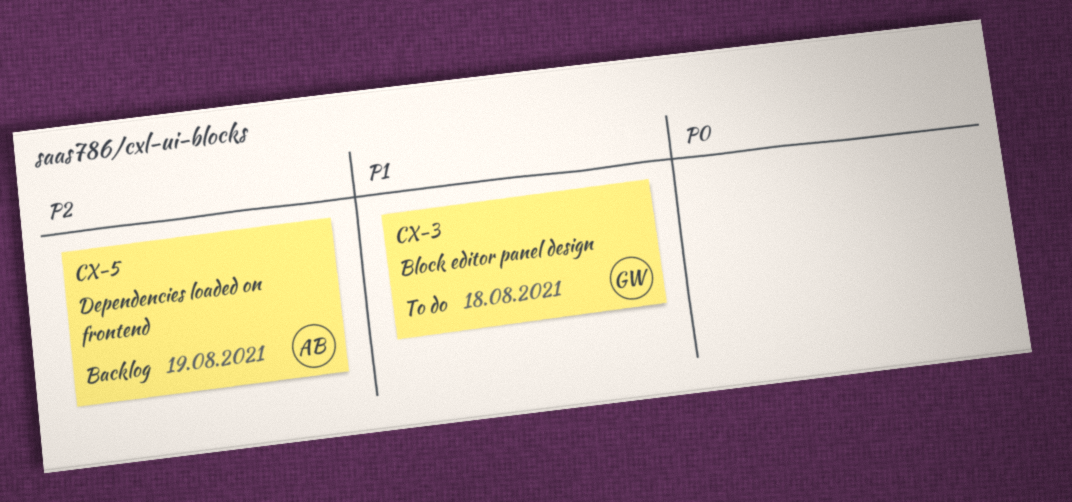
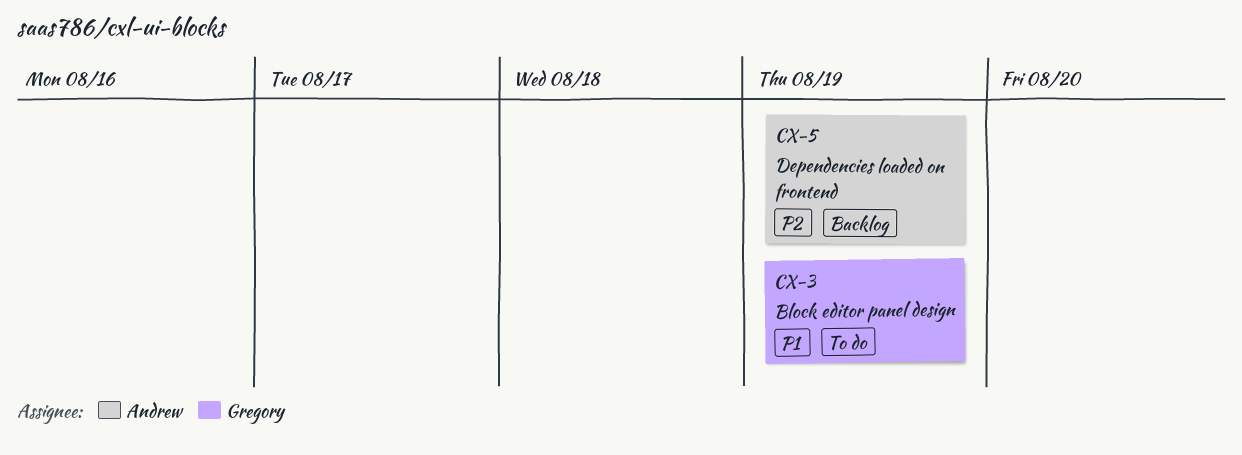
CX-3, due: Aug 18 -> Aug 19

